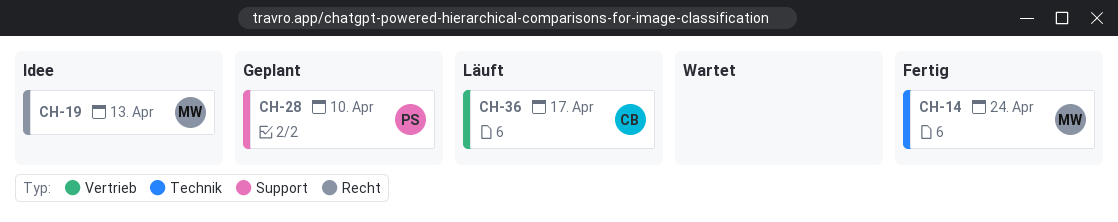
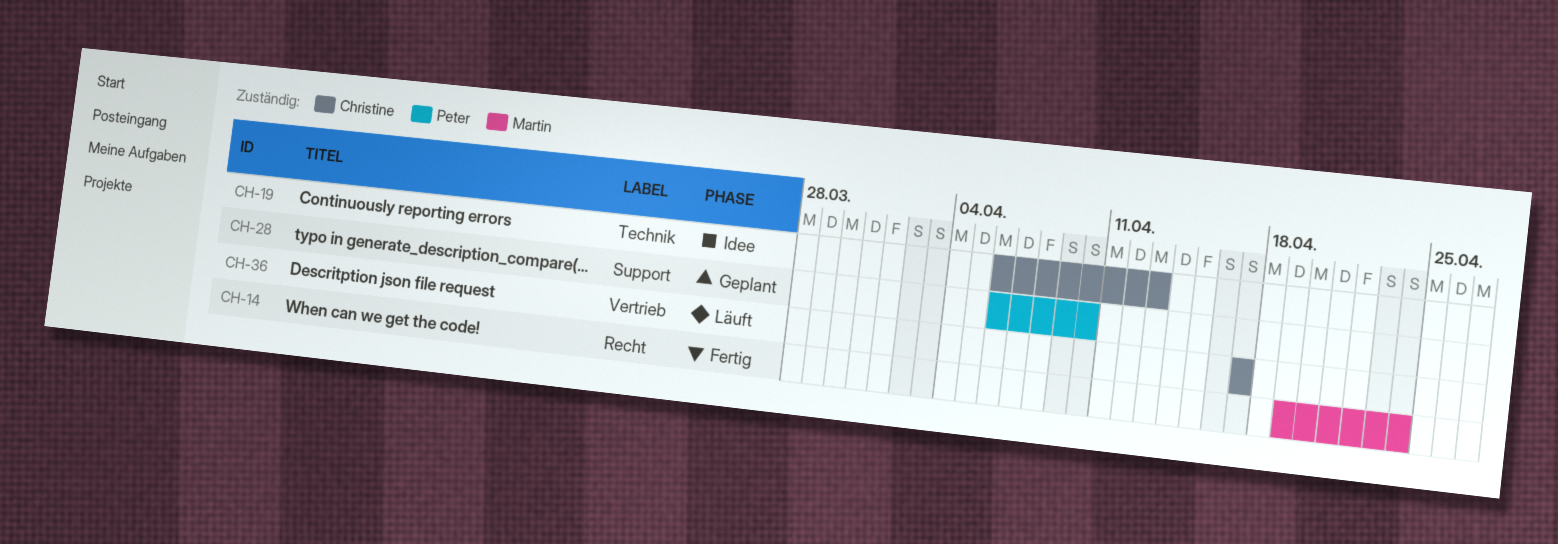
CH-14, label: Technik -> Recht
CH-19, owner: Martin -> Christine
CH-19, label: Recht -> Technik

